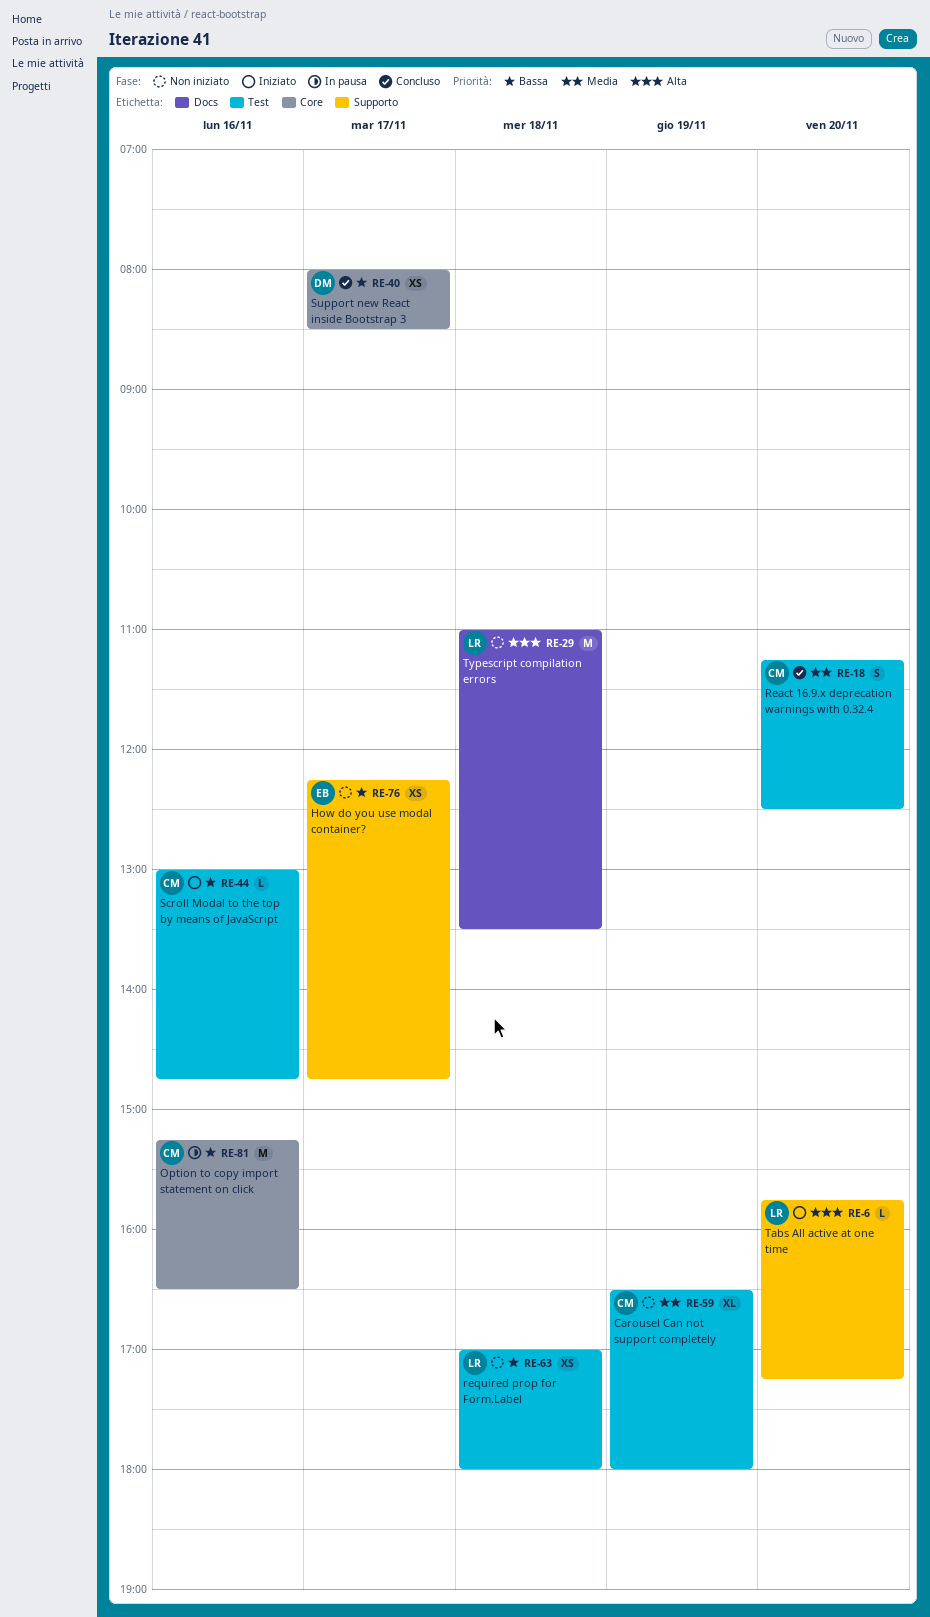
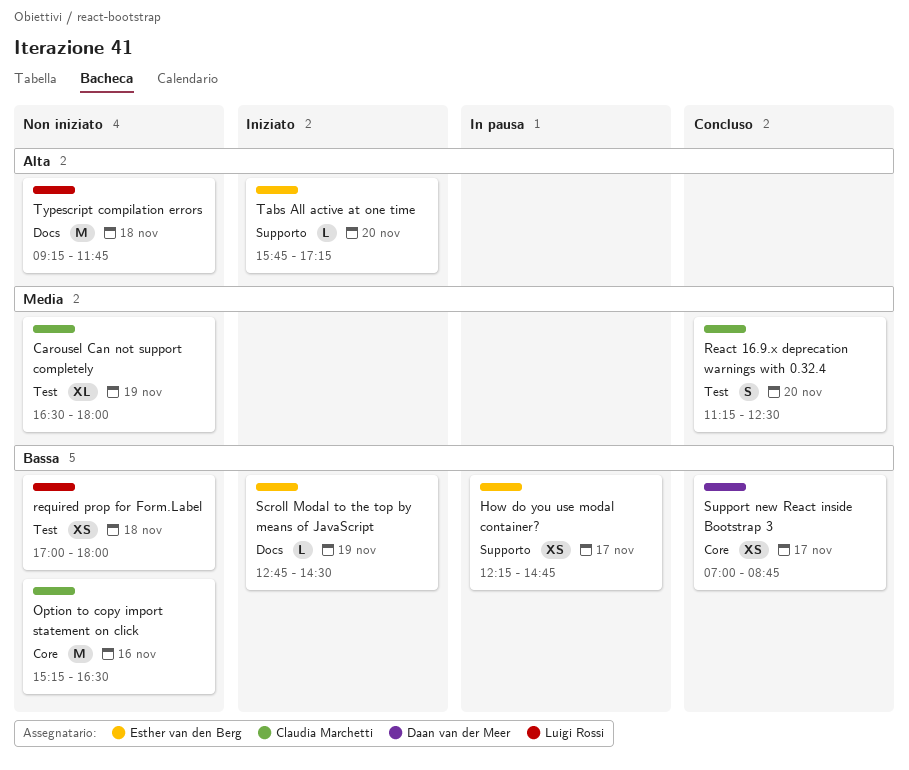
How do you use modal container?, status: Non iniziato -> In pausa
Option to copy import statement on click, status: In pausa -> Non iniziato
Scroll Modal to the top by means of JavaScript, owner: Claudia Marchetti -> Esther van den Berg
Scroll Modal to the top by means of JavaScript, label: Test -> Docs
Scroll Modal to the top by means of JavaScript, day: Nov 16 -> Nov 19
Scroll Modal to the top by means of JavaScript, begins: 13:00 -> 12:45
Scroll Modal to the top by means of JavaScript, ends: 14:45 -> 14:30
Support new React inside Bootstrap 3, begins: 08:00 -> 07:00
Support new React inside Bootstrap 3, ends: 08:30 -> 08:45
Tabs All active at one time, owner: Luigi Rossi -> Esther van den Berg
Typescript compilation errors, begins: 11:00 -> 09:15
Typescript compilation errors, ends: 13:30 -> 11:45

